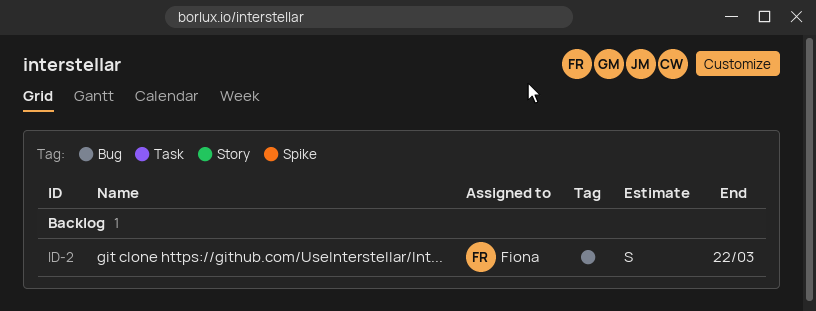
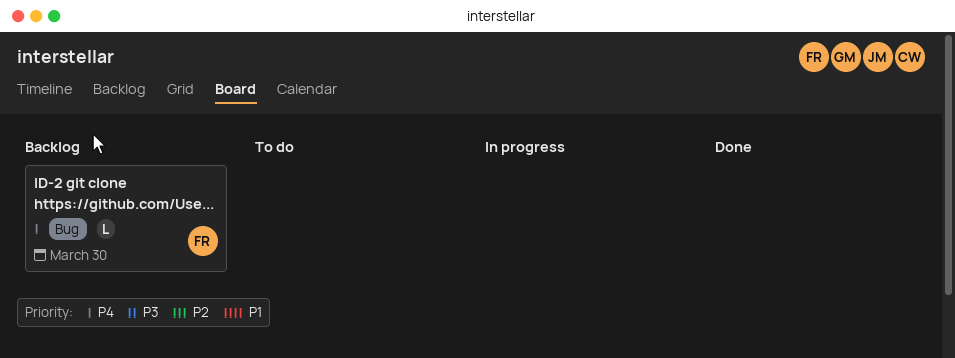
ID-2, estimate: S -> L
ID-2, due: Mar 22 -> Mar 30

